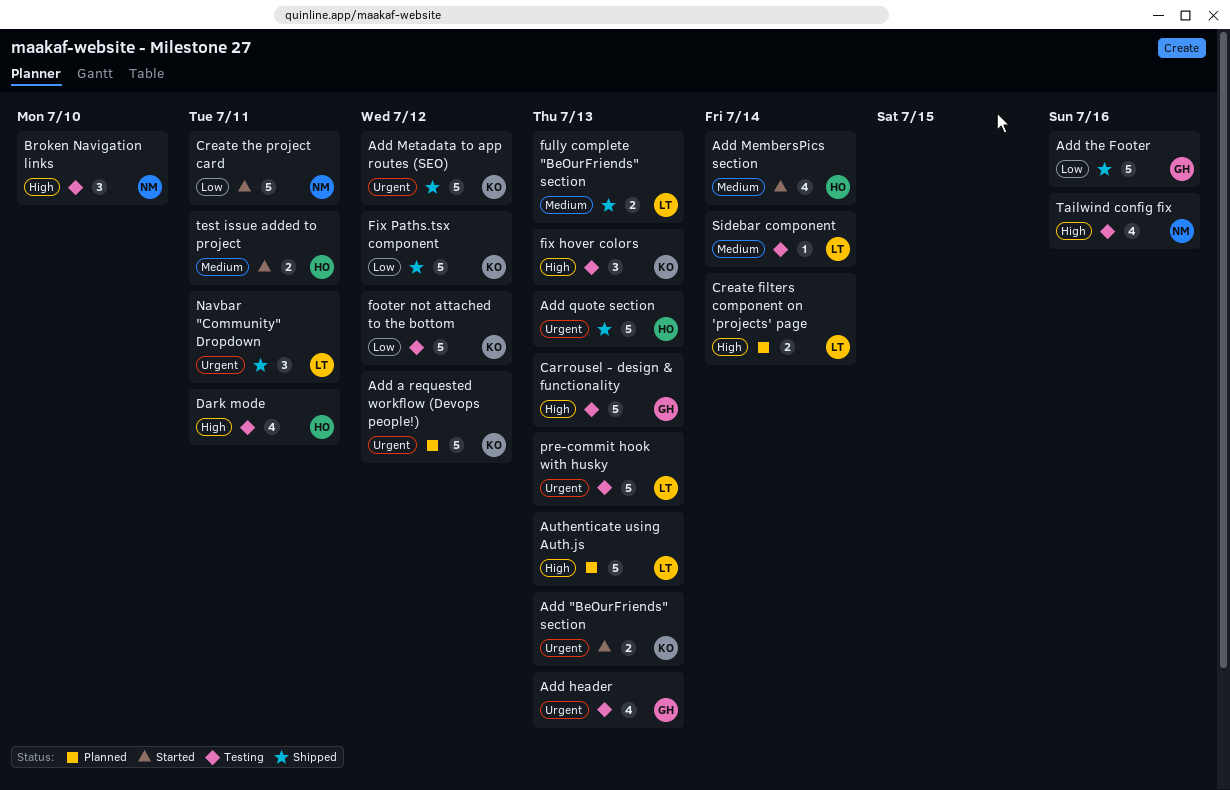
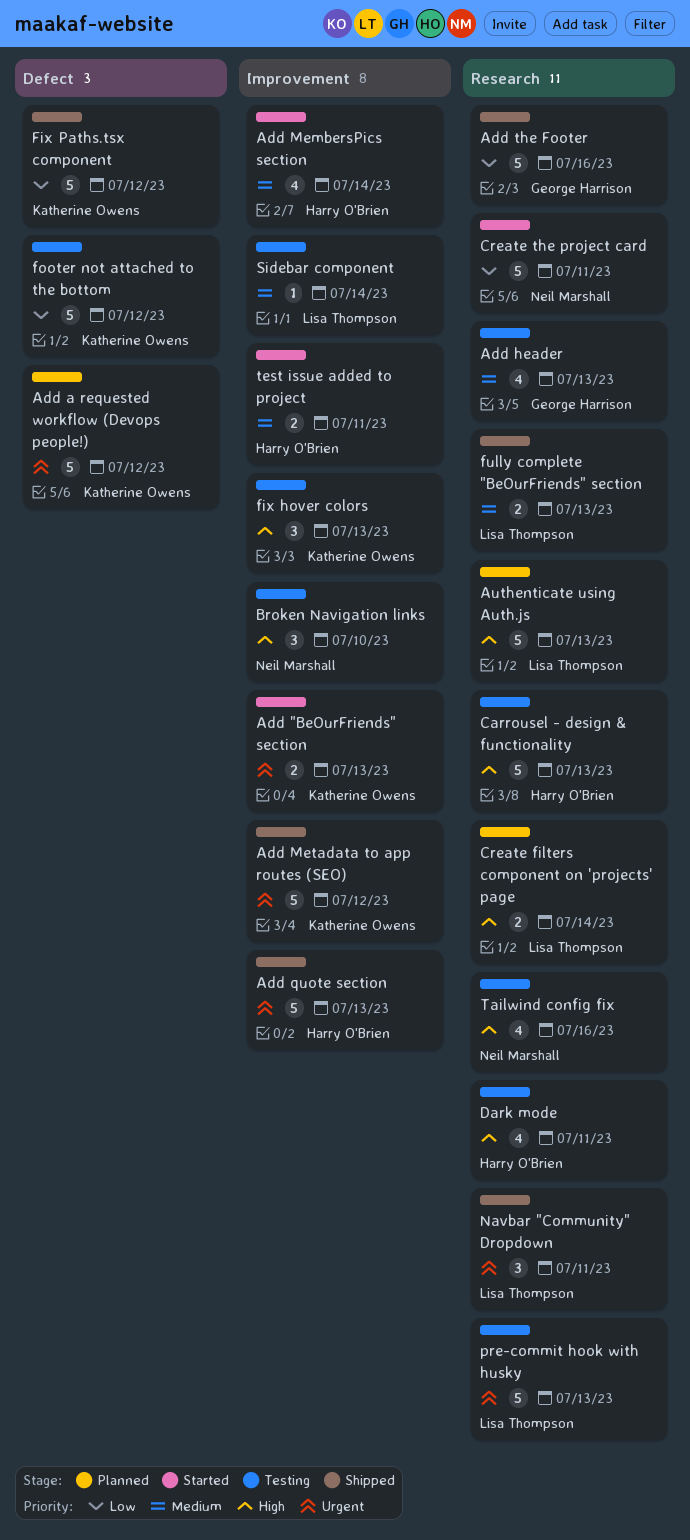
Add header, priority: Urgent -> Medium
Carrousel - design & functionality, owner: George Harrison -> Harry O'Brien

